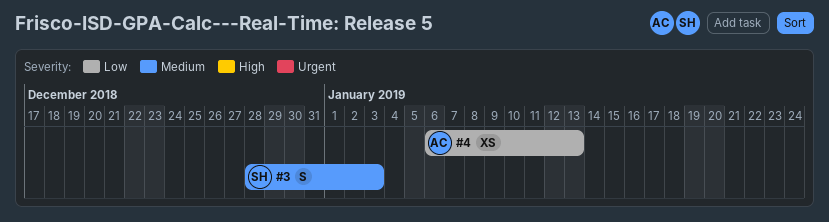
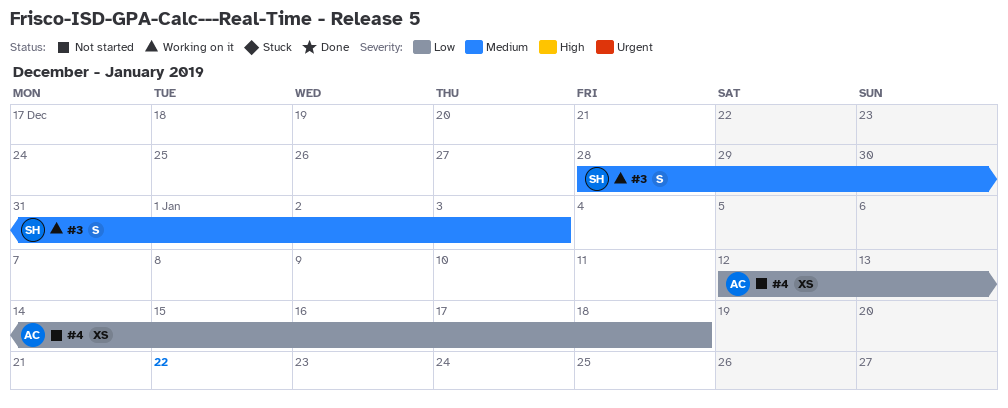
#4, start: Jan 6 -> Jan 12
#4, due: Jan 13 -> Jan 18

